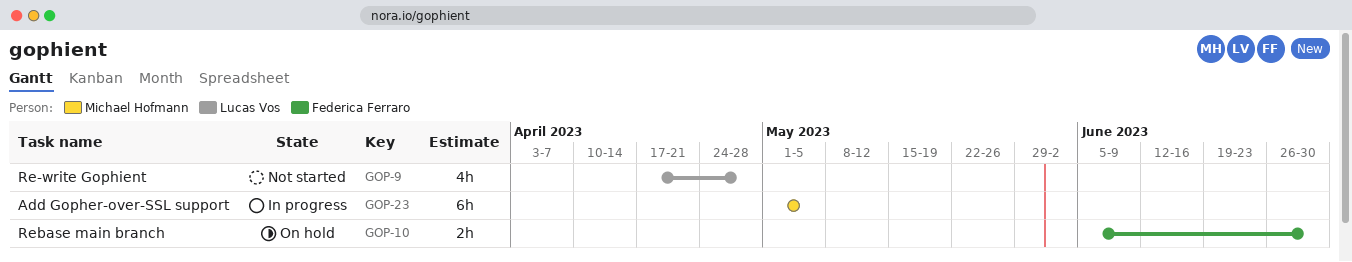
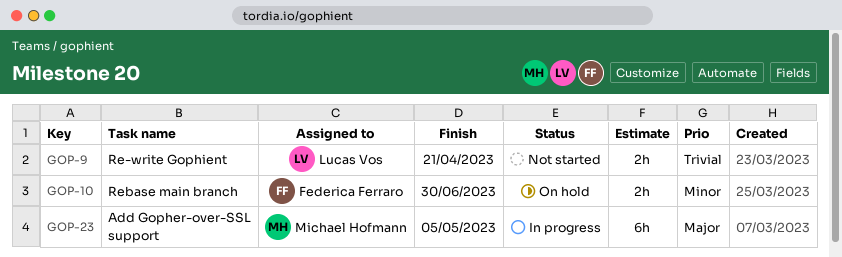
GOP-9, estimate: 4h -> 2h
GOP-9, due: Apr 28 -> Apr 21

